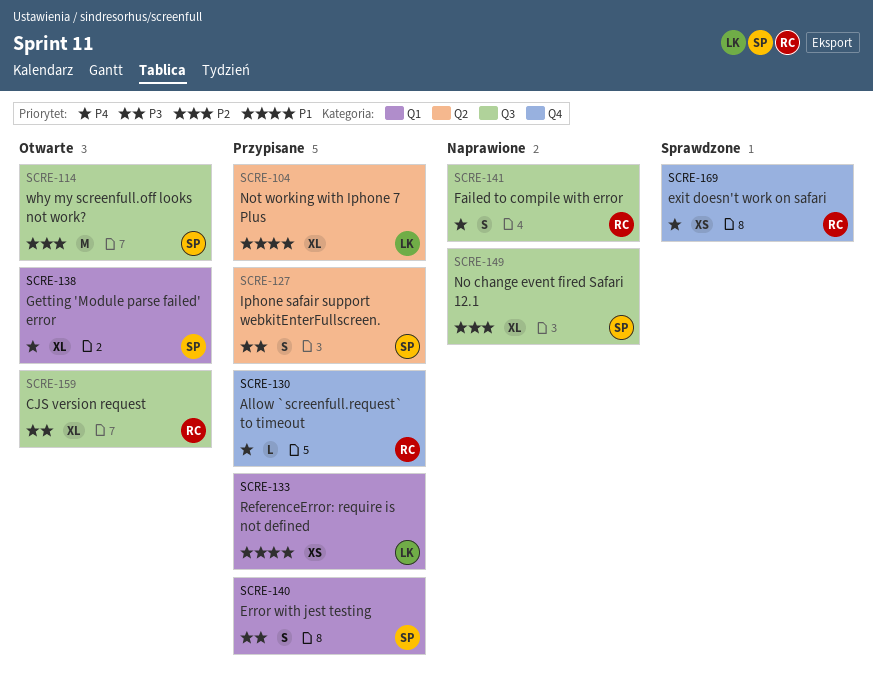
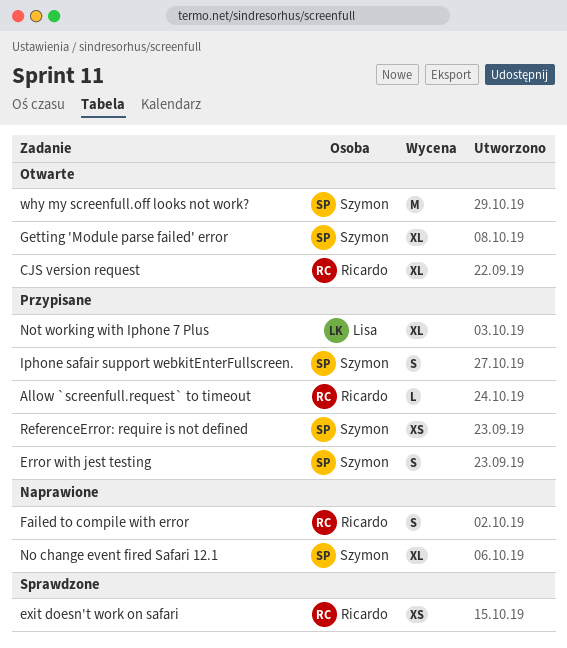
ReferenceError: require is not defined, owner: Lisa -> Szymon

